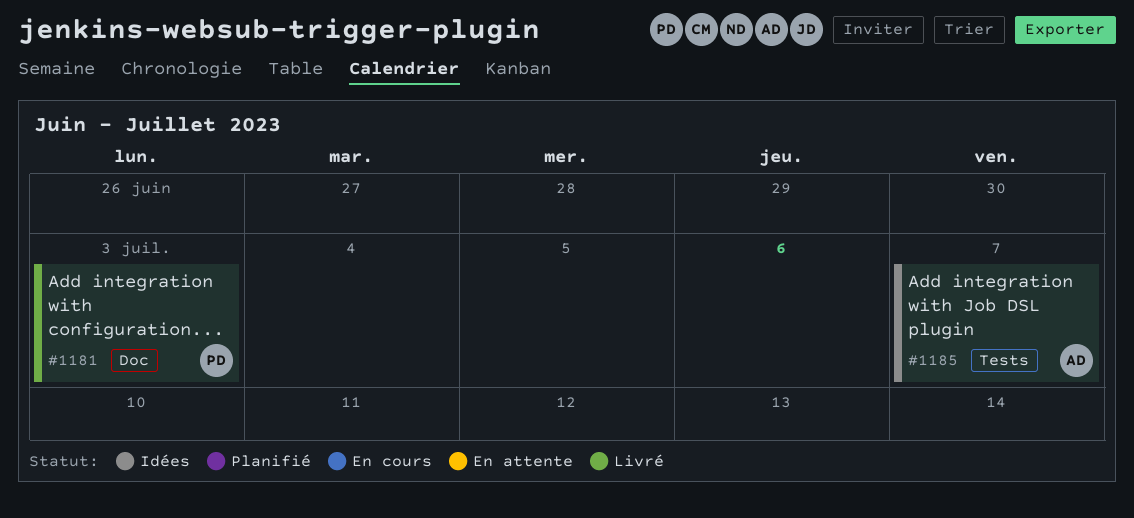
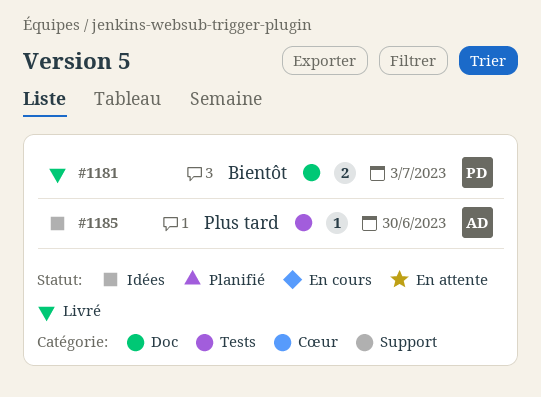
#1185, due: Jul 7 -> Jun 30

